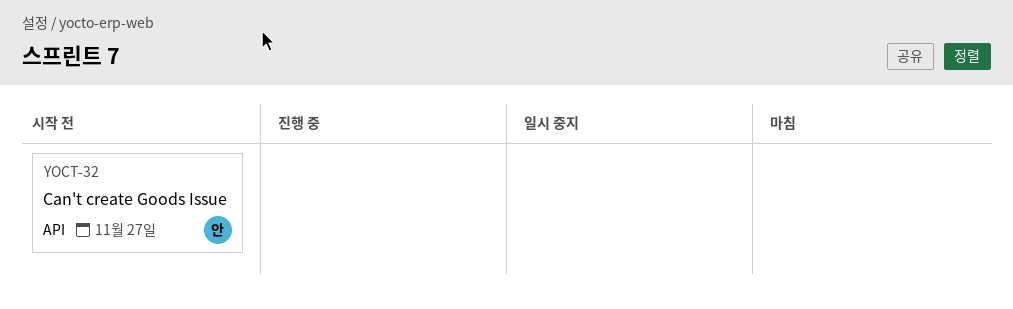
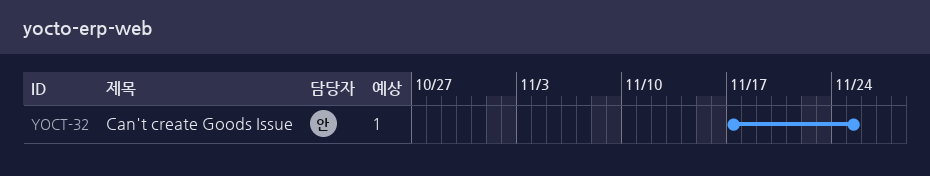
YOCT-32, due: Nov 27 -> Nov 25

